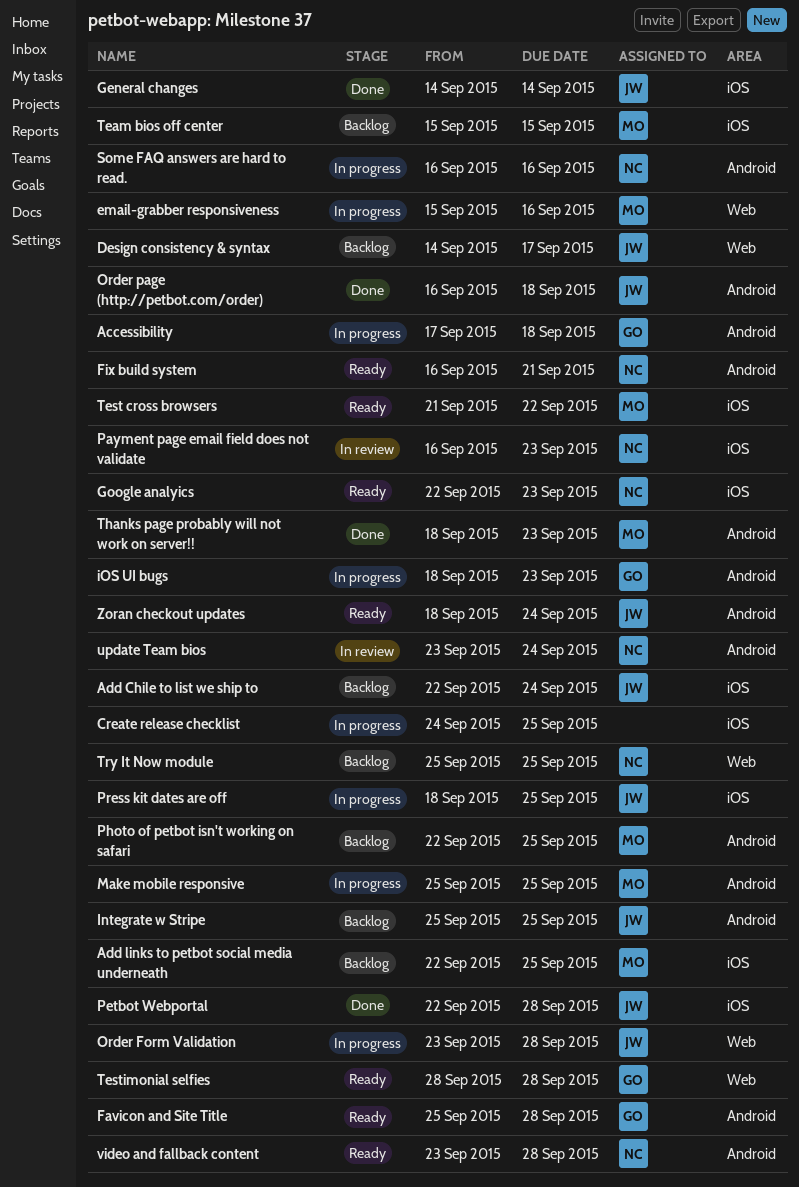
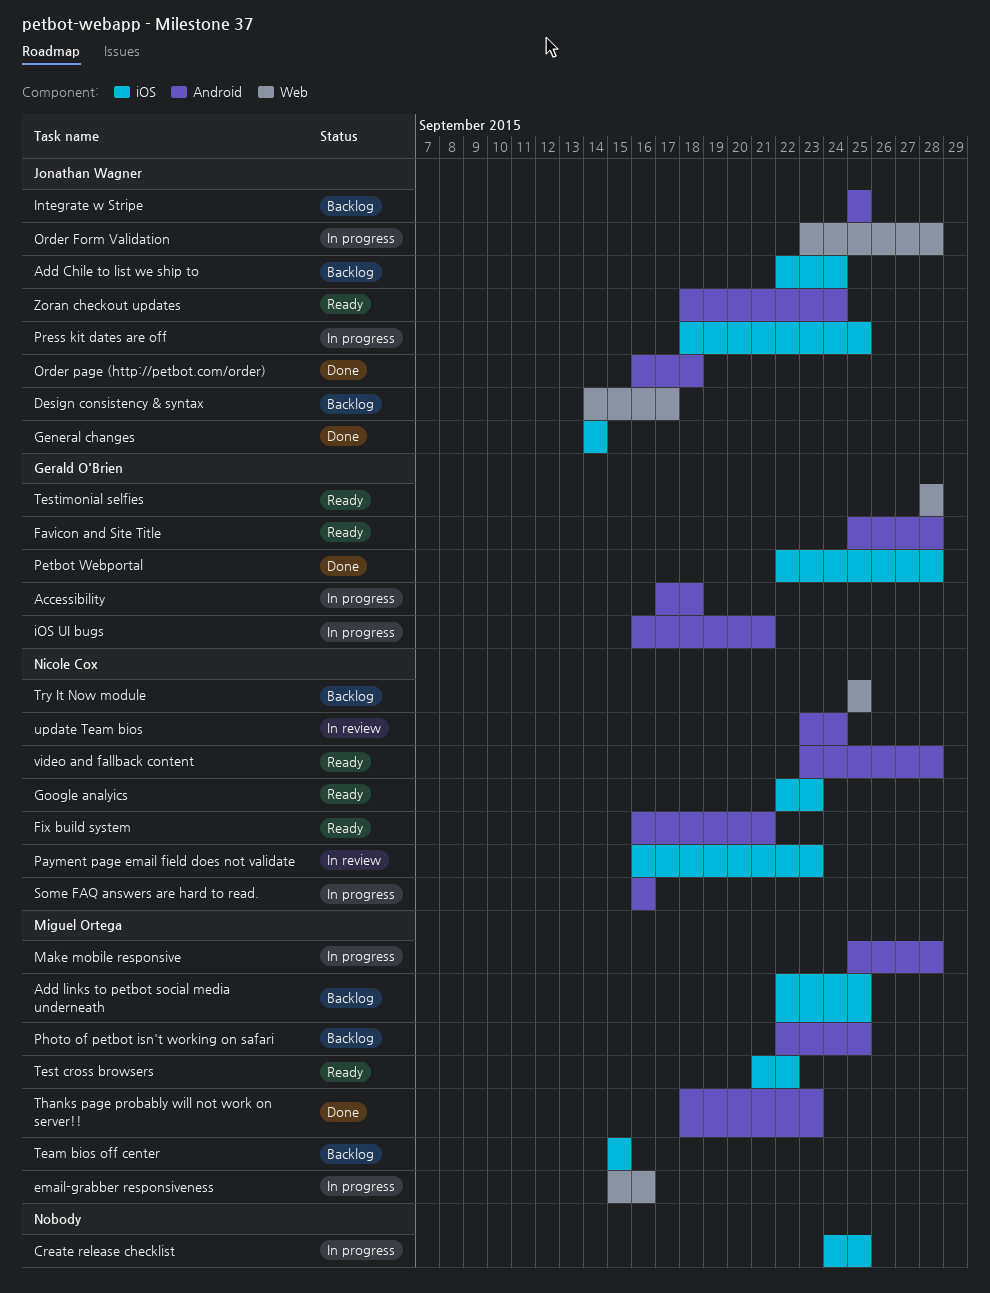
iOS UI bugs, start: Sep 18 -> Sep 16
iOS UI bugs, due: Sep 23 -> Sep 21
Make mobile responsive, due: Sep 25 -> Sep 28
Petbot Webportal, owner: Jonathan Wagner -> Gerald O'Brien

